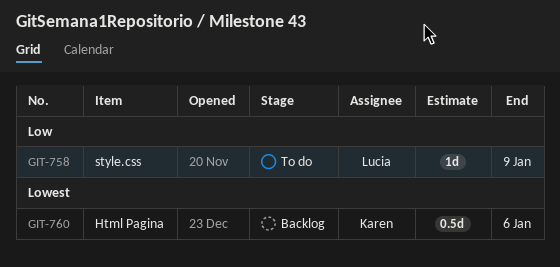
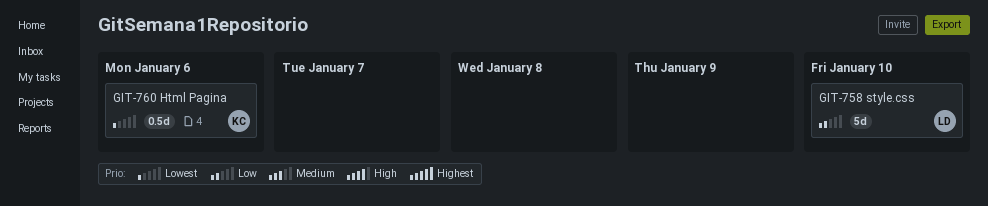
GIT-758, estimate: 1d -> 5d
GIT-758, due: Jan 9 -> Jan 10

